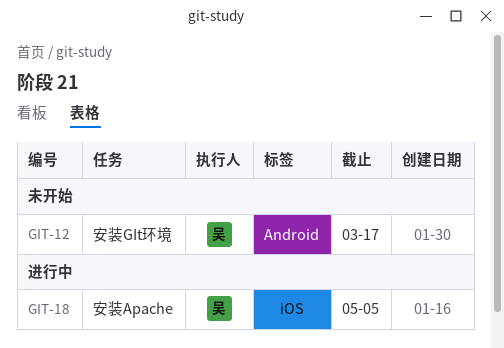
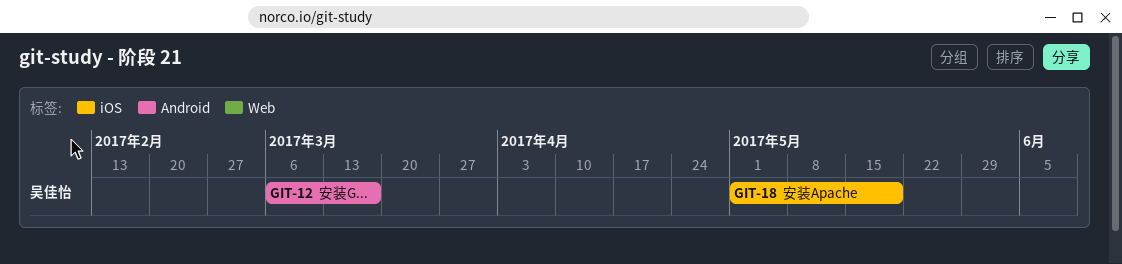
GIT-18, due: May 5 -> May 19

